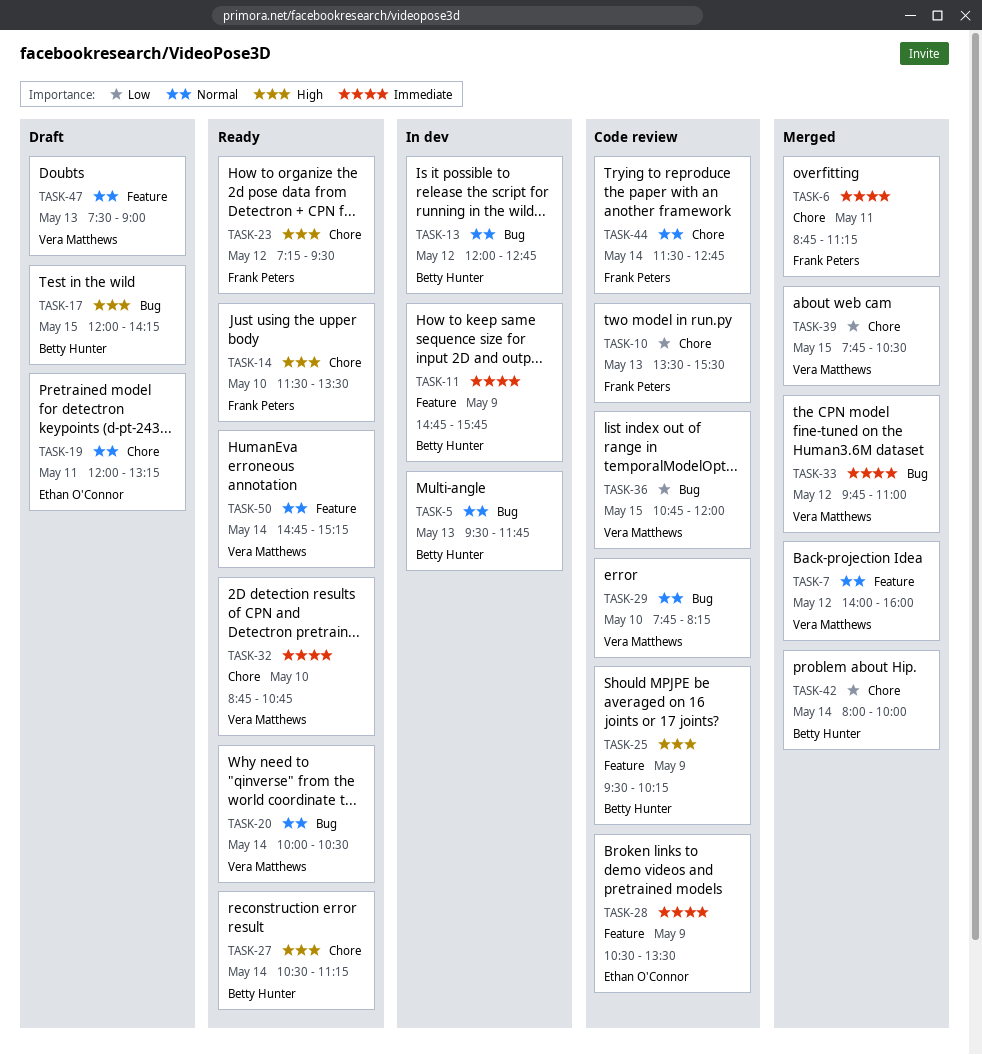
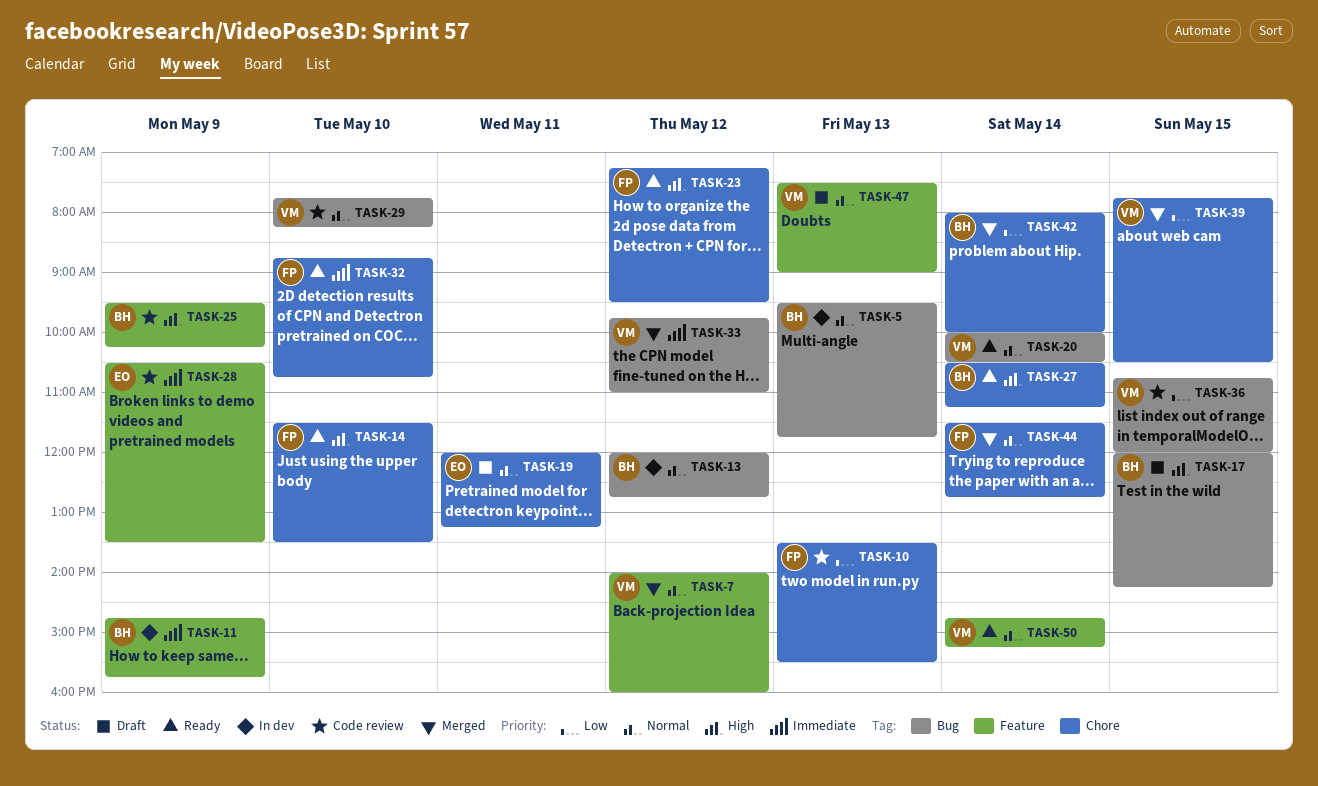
TASK-6: present -> none
TASK-32, owner: Vera Matthews -> Frank Peters
TASK-44, status: Code review -> Merged

